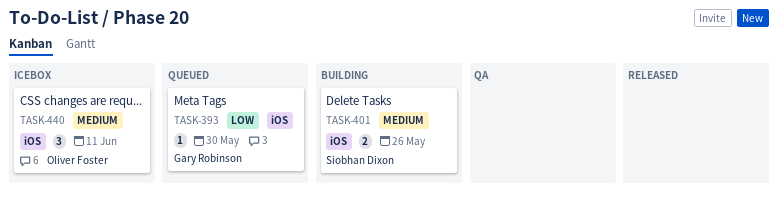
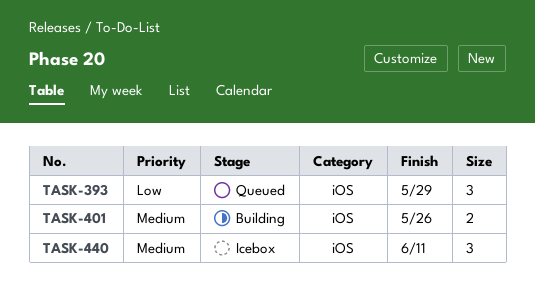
TASK-393, estimate: 1 -> 3
TASK-393, due: May 30 -> May 29

